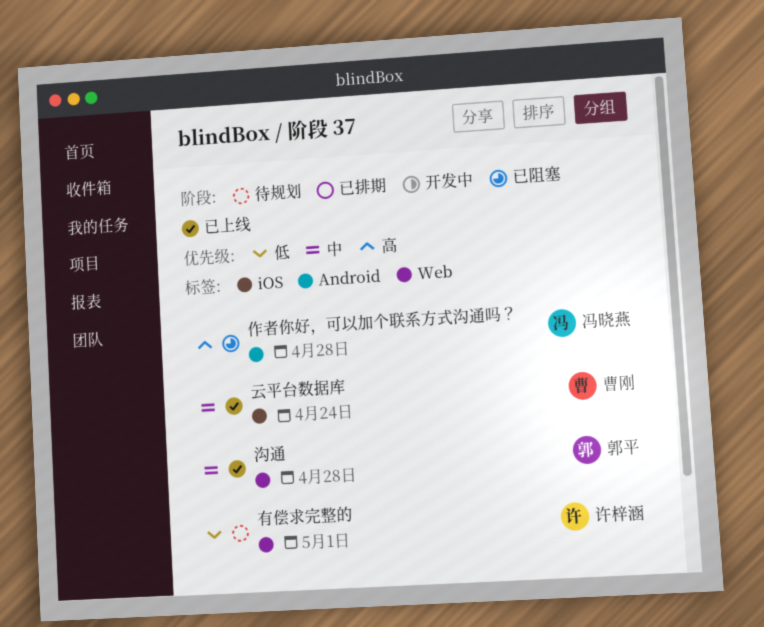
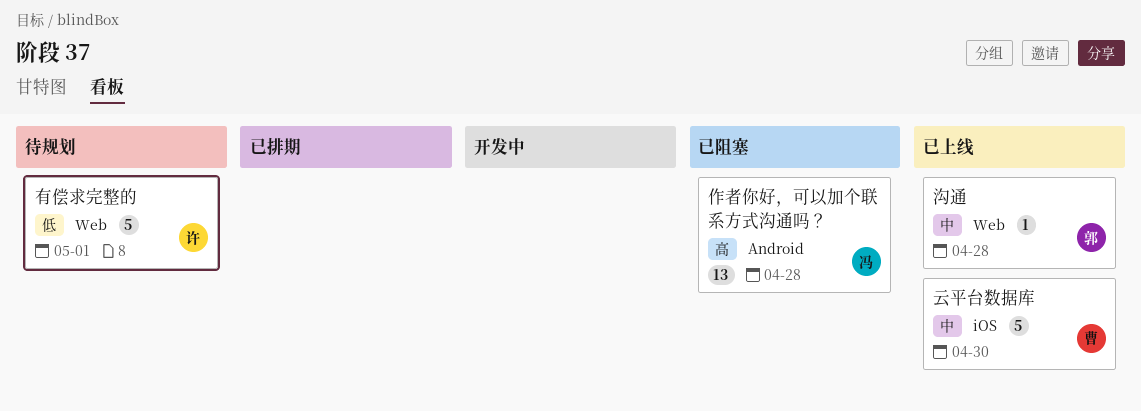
云平台数据库, due: Apr 24 -> Apr 30

